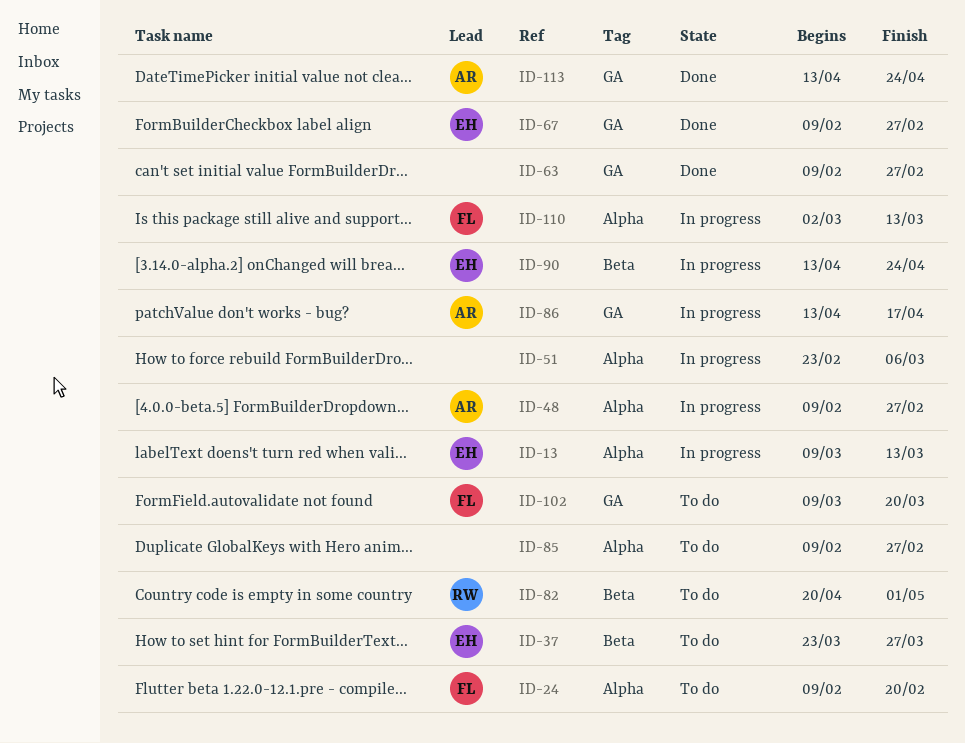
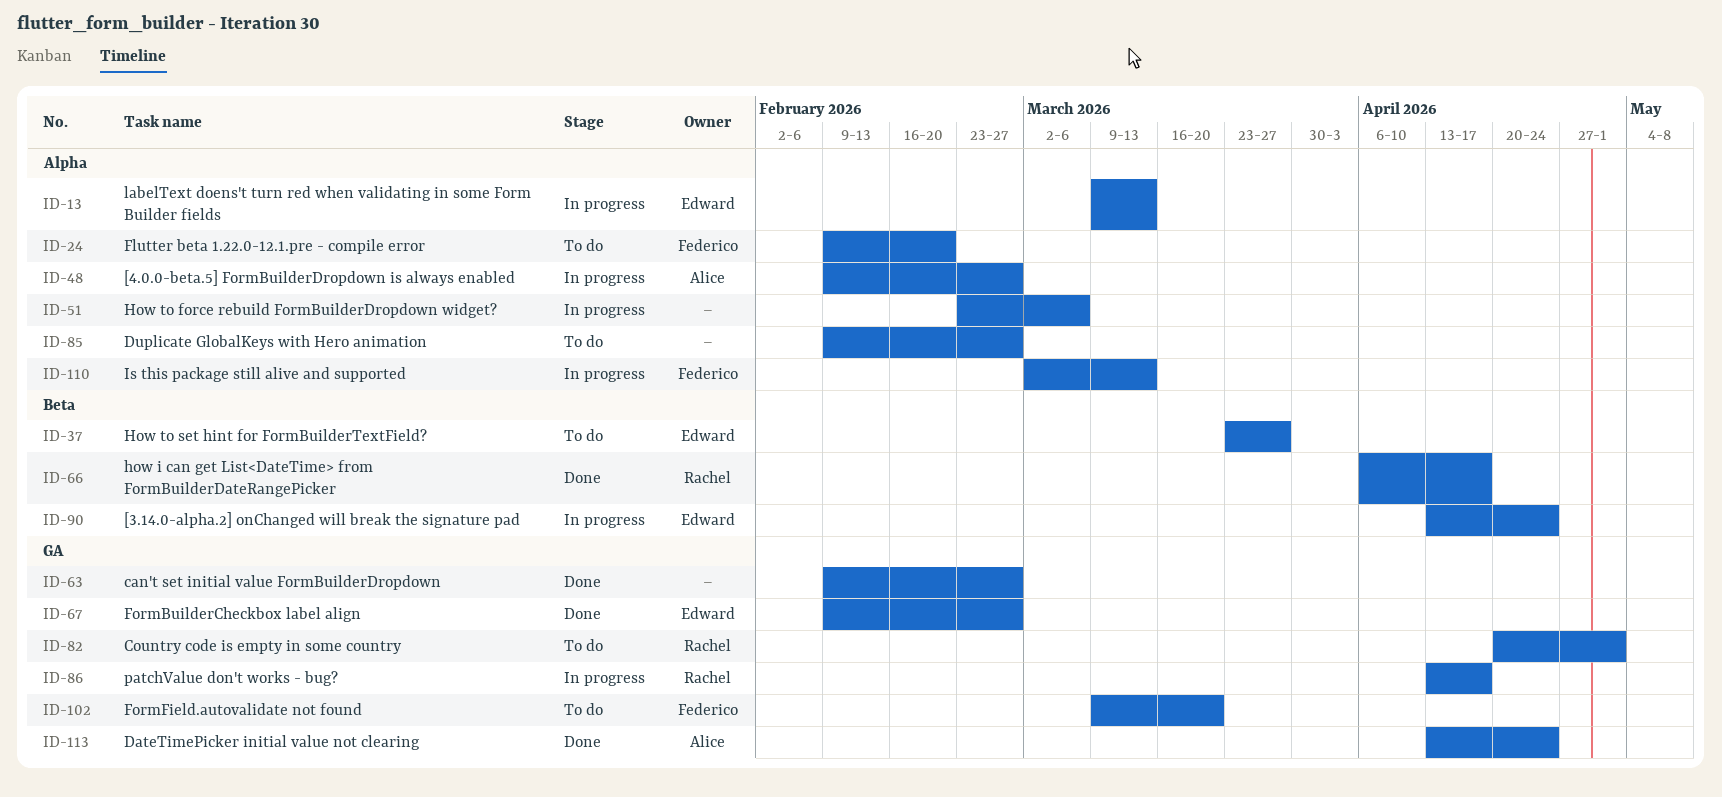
ID-66: none -> present
ID-82, label: Beta -> GA
ID-86, owner: Alice -> Rachel

